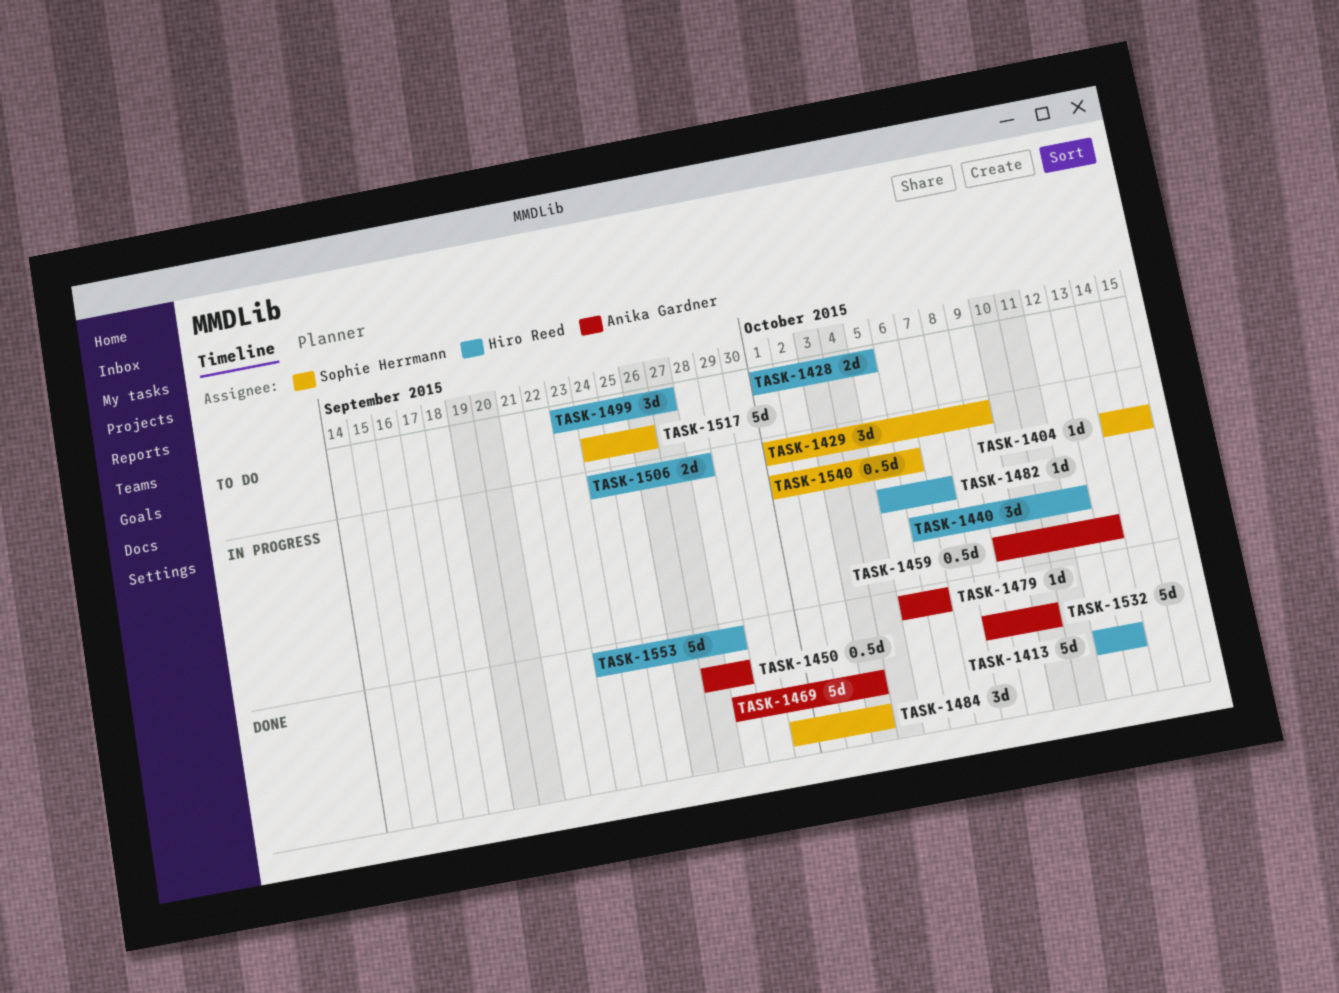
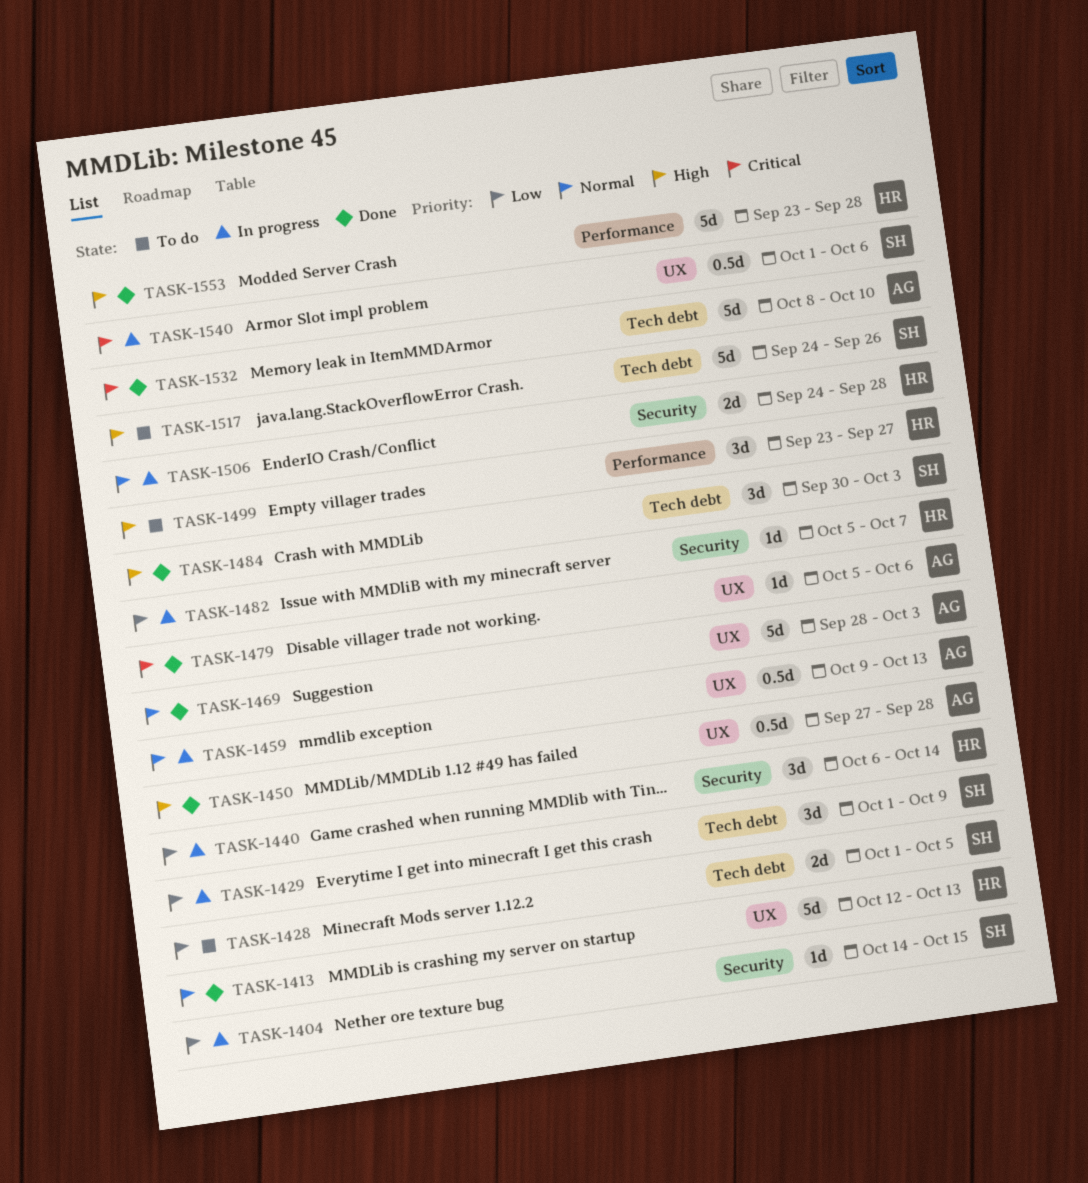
TASK-1428, owner: Hiro Reed -> Sophie Herrmann
TASK-1440, due: Oct 12 -> Oct 14

